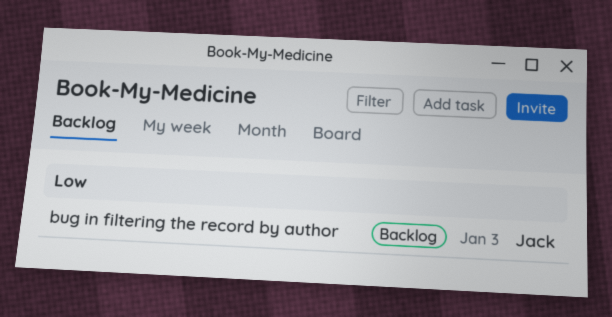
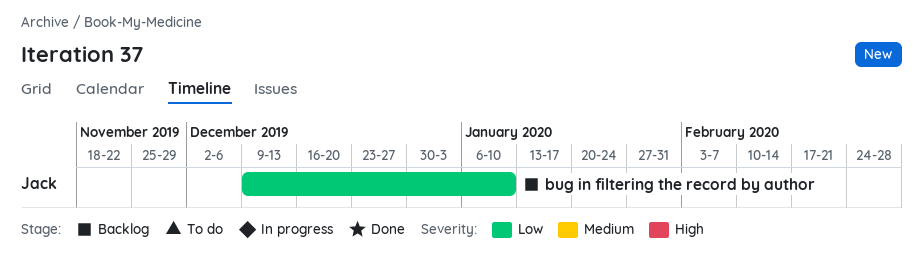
bug in filtering the record by author, due: Jan 3 -> Jan 10

